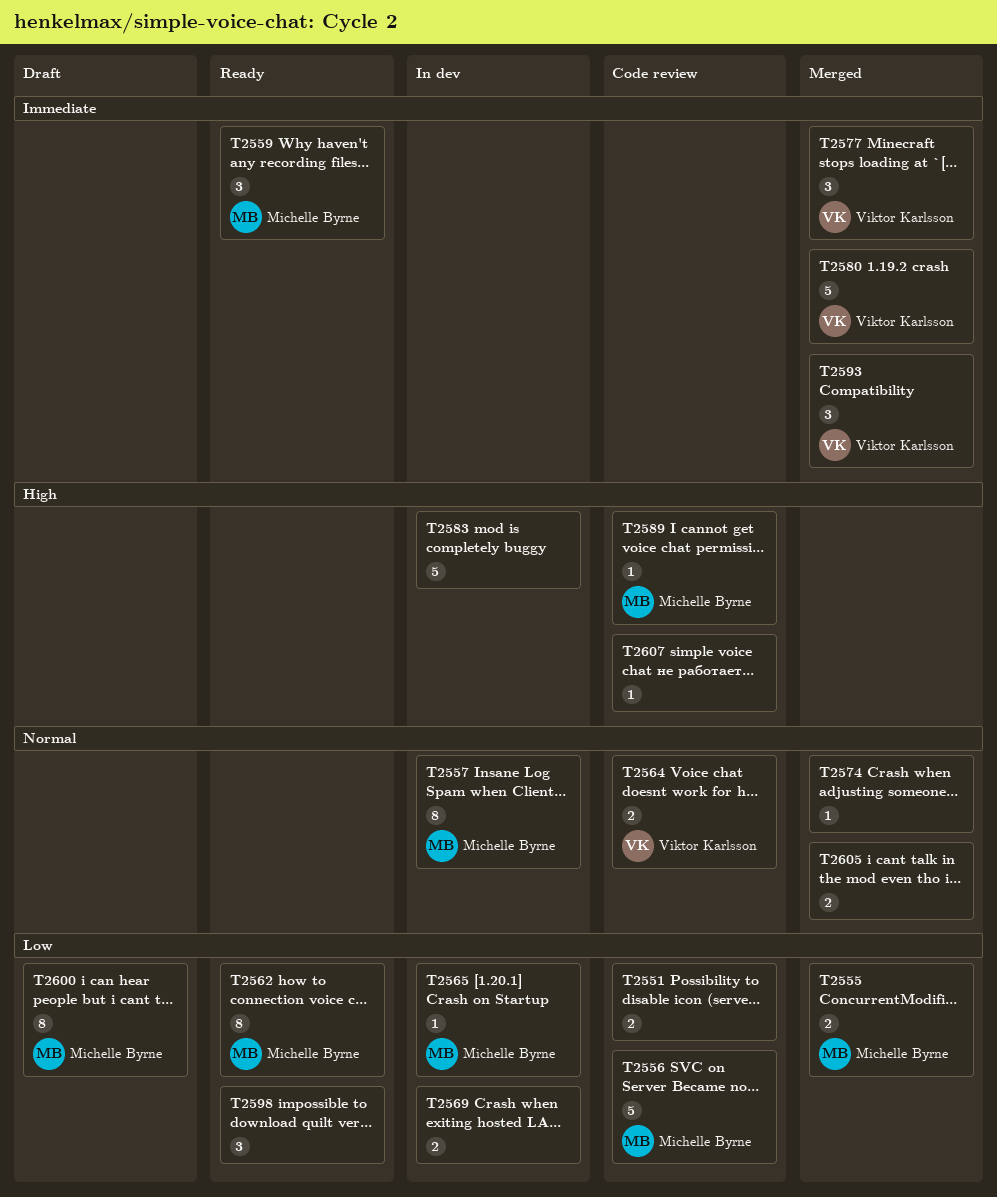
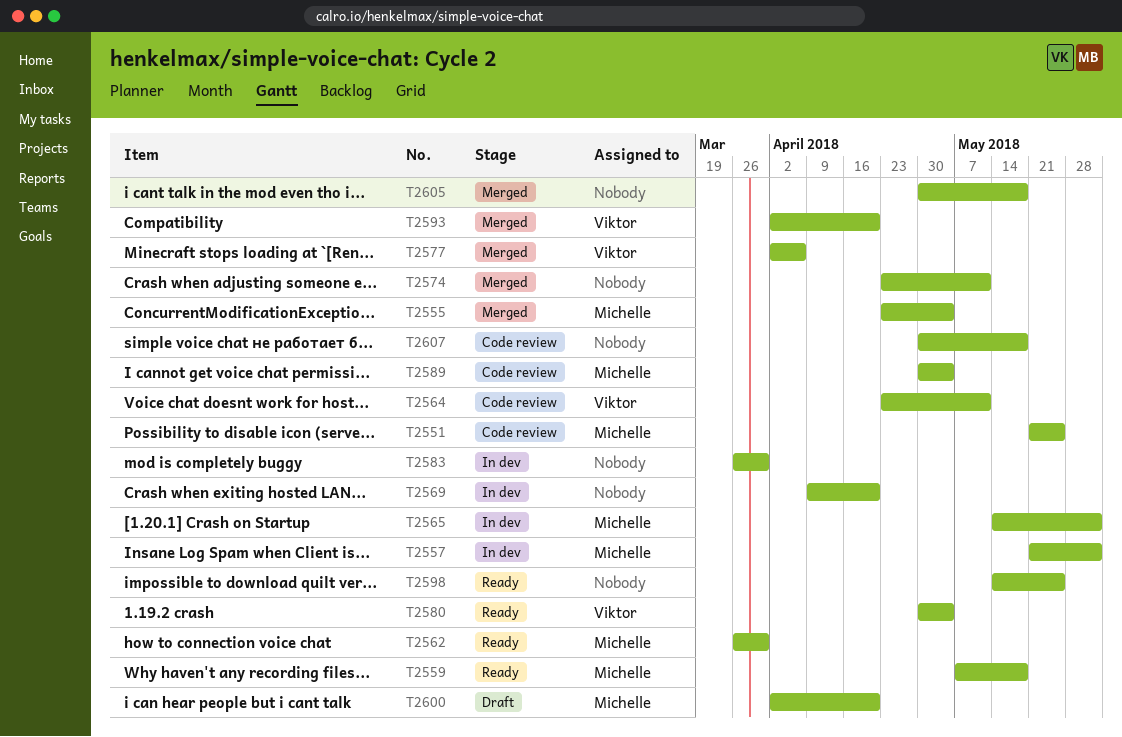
T2551, owner: none -> Michelle Byrne
T2556: present -> none
T2580, status: Merged -> Ready

